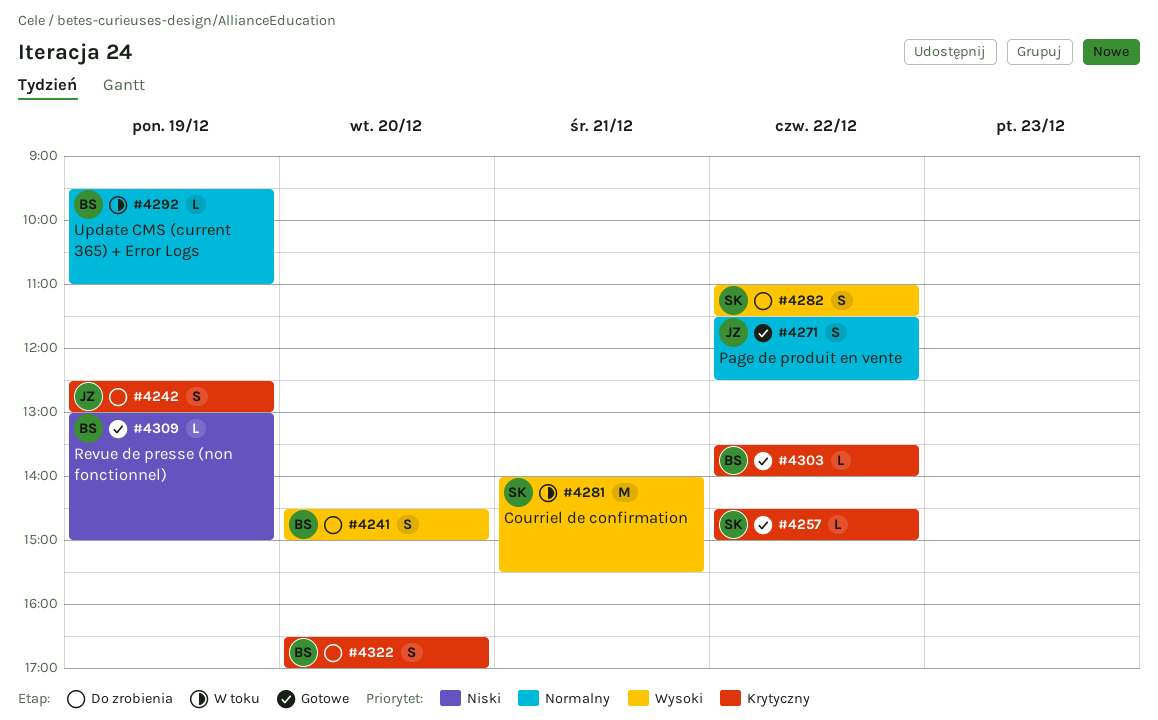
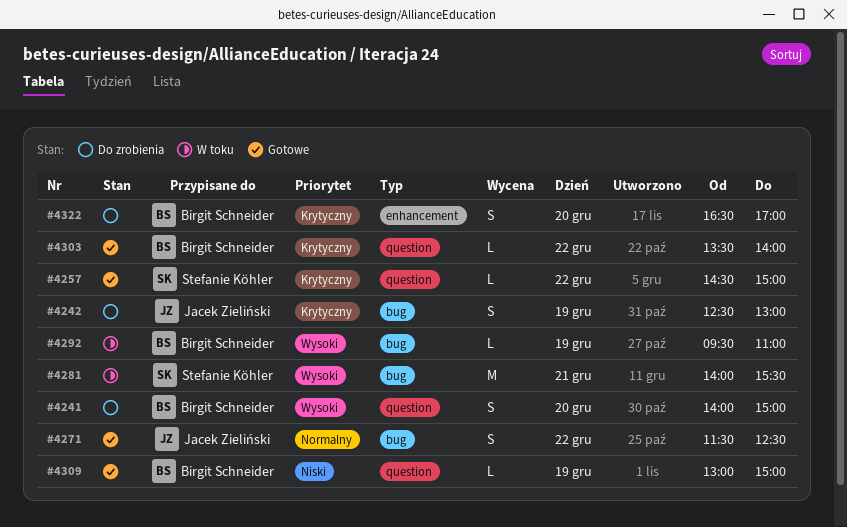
#4241, begins: 14:30 -> 14:00
#4282: present -> none
#4292, priority: Normalny -> Wysoki

